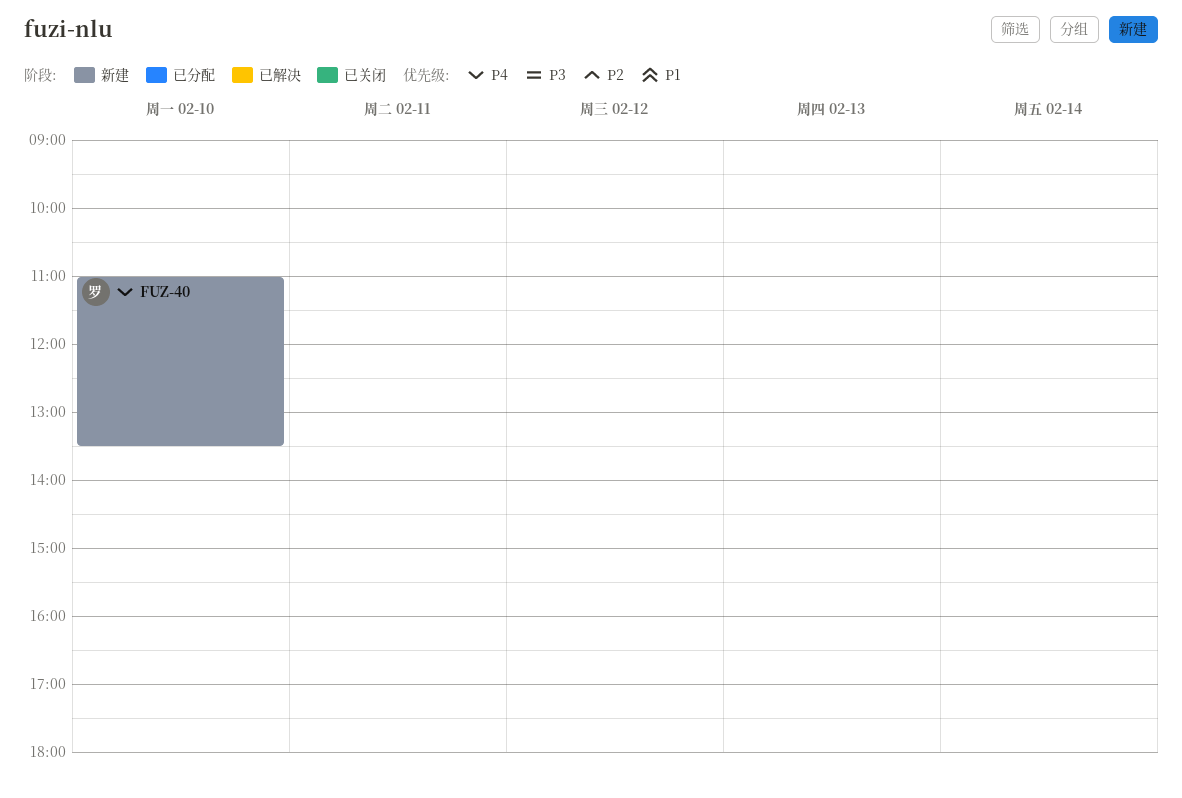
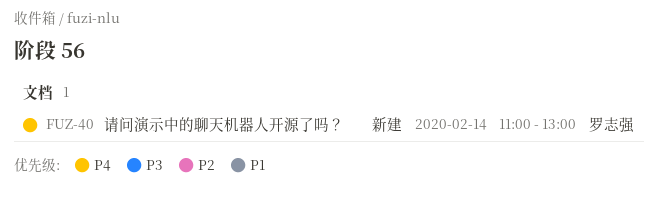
FUZ-40, day: Feb 10 -> Feb 14
FUZ-40, ends: 13:30 -> 13:00

